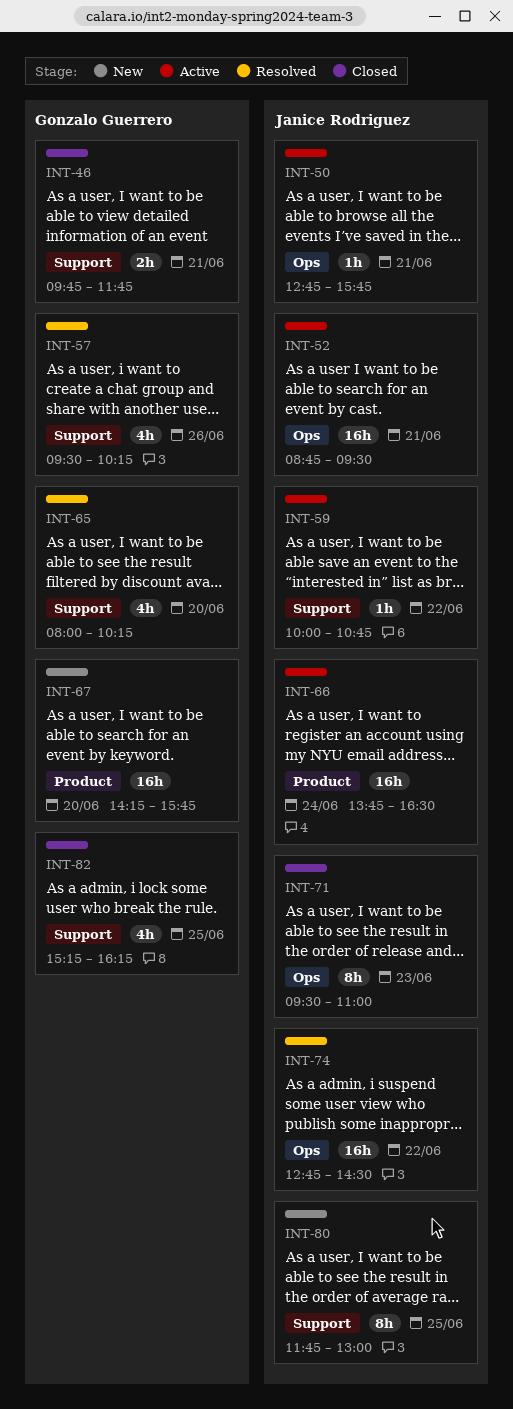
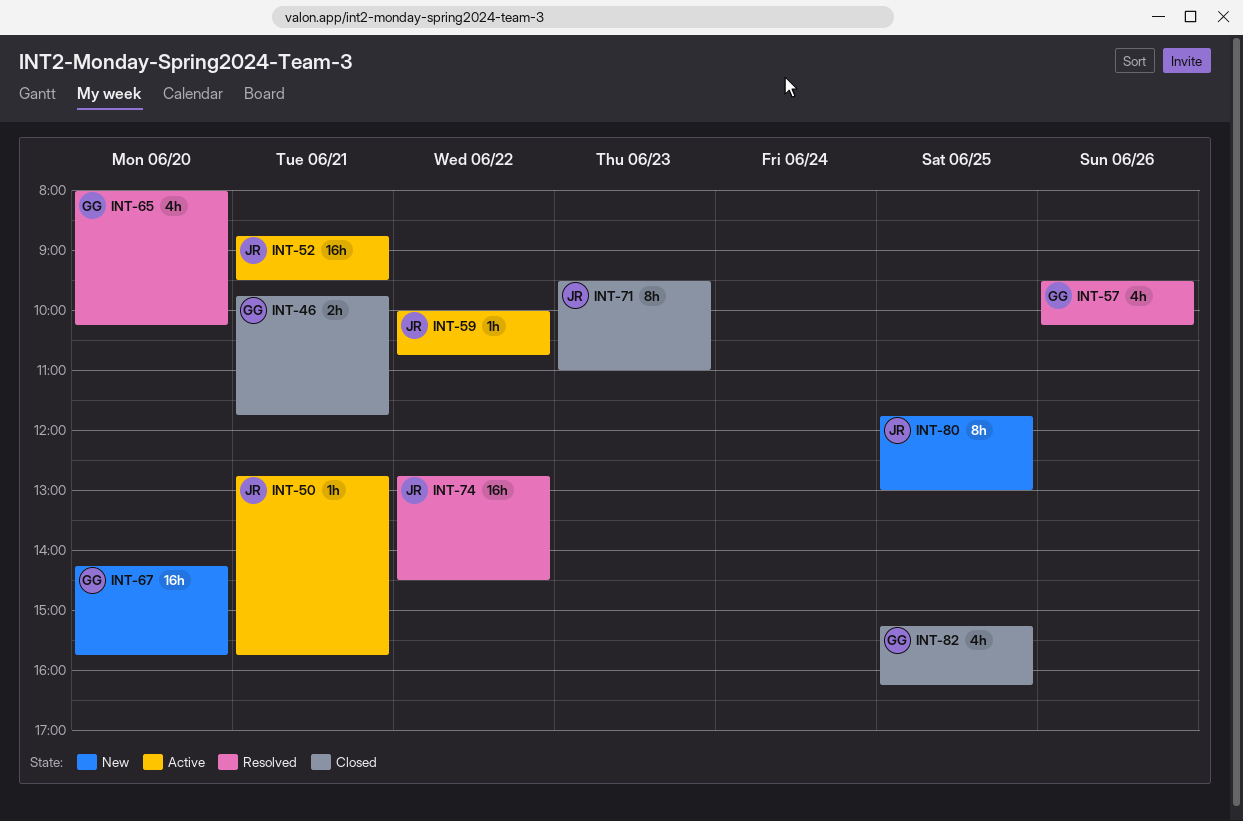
INT-66: present -> none

